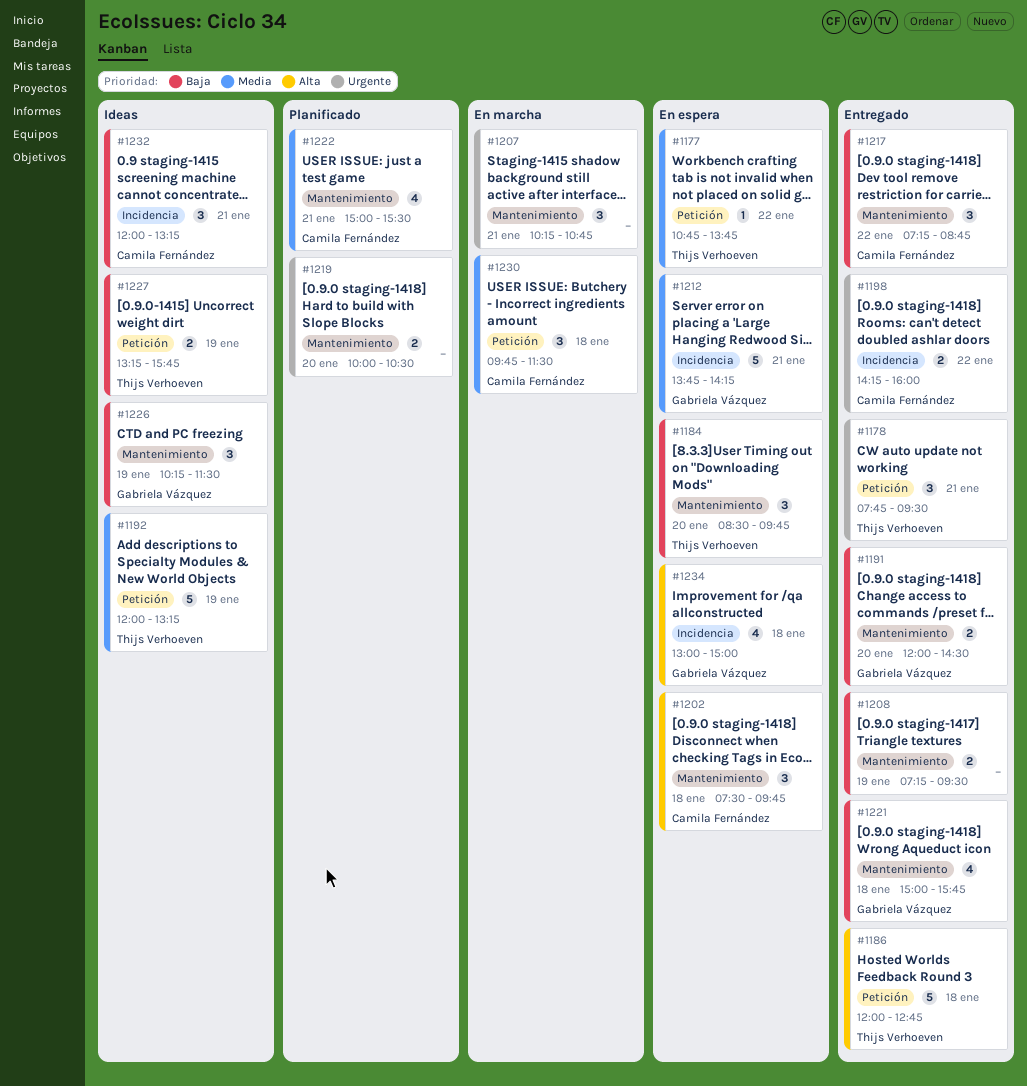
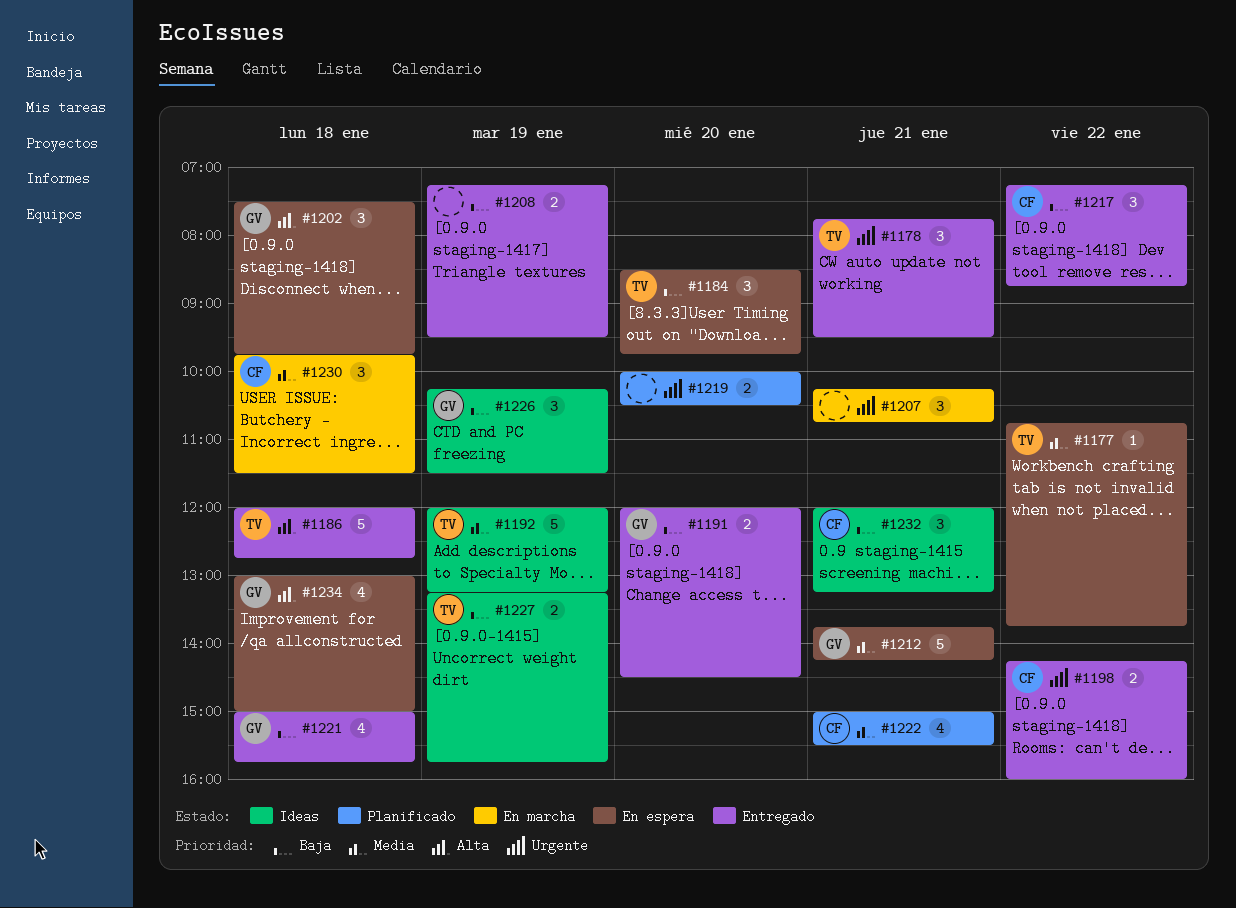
#1202, owner: Camila Fernández -> Gabriela Vázquez

